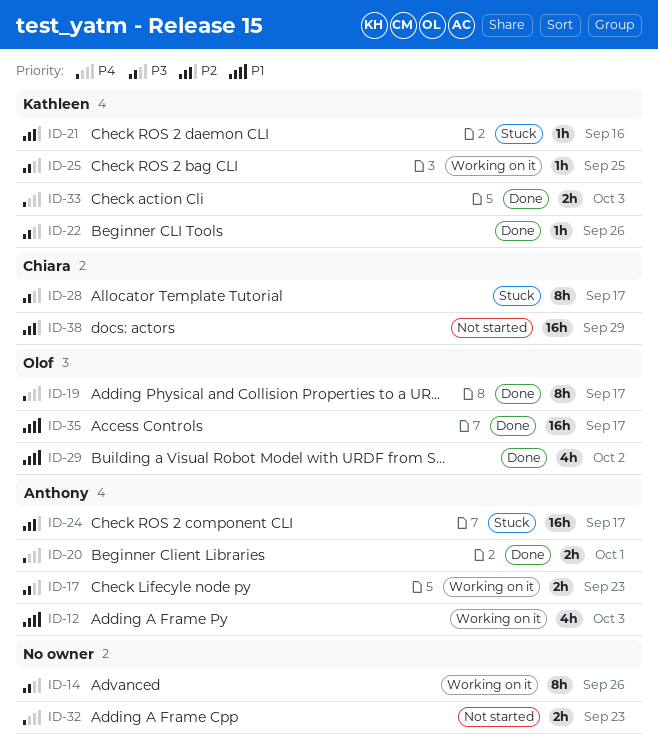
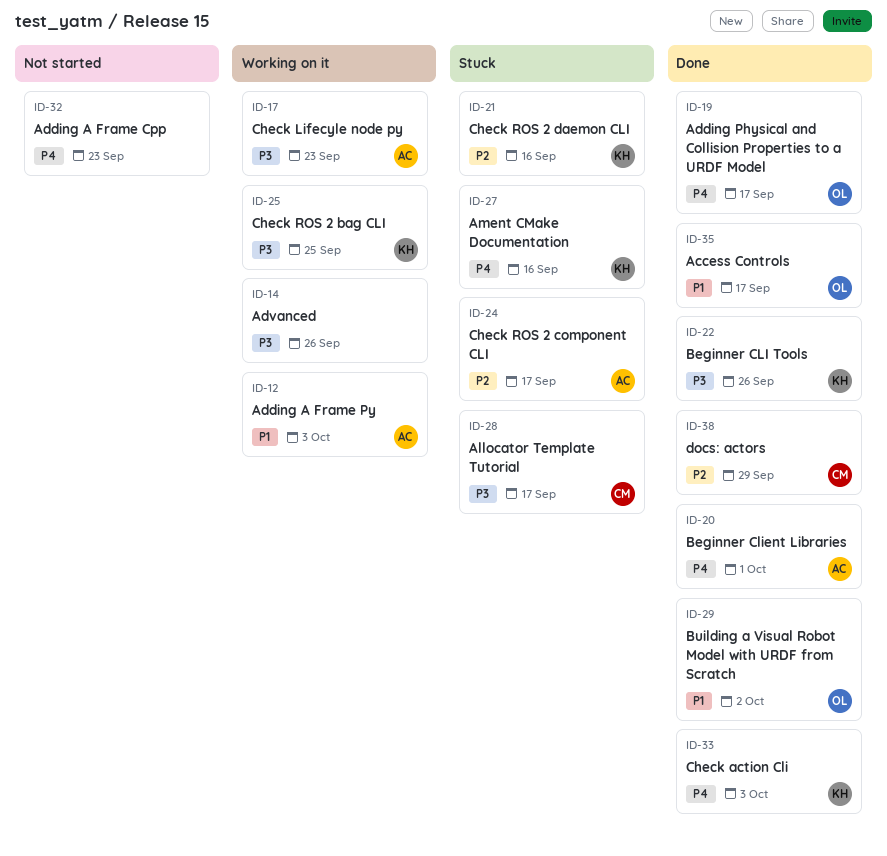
ID-27: none -> present
ID-38, status: Not started -> Done

